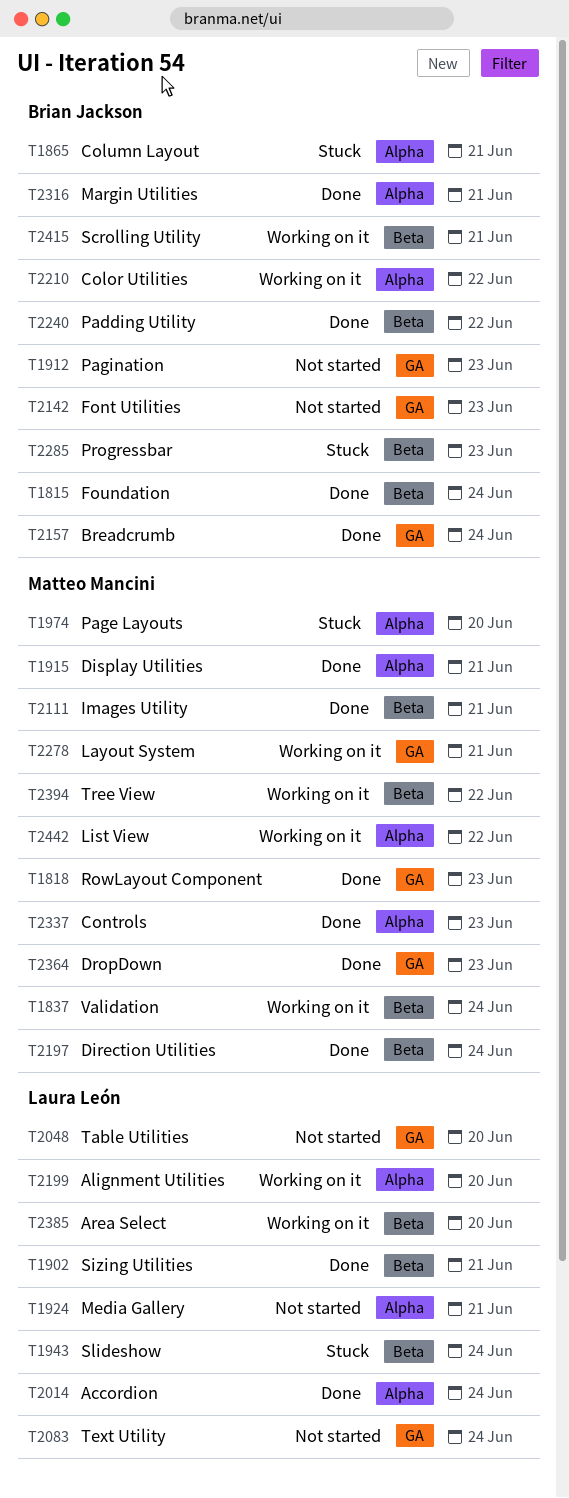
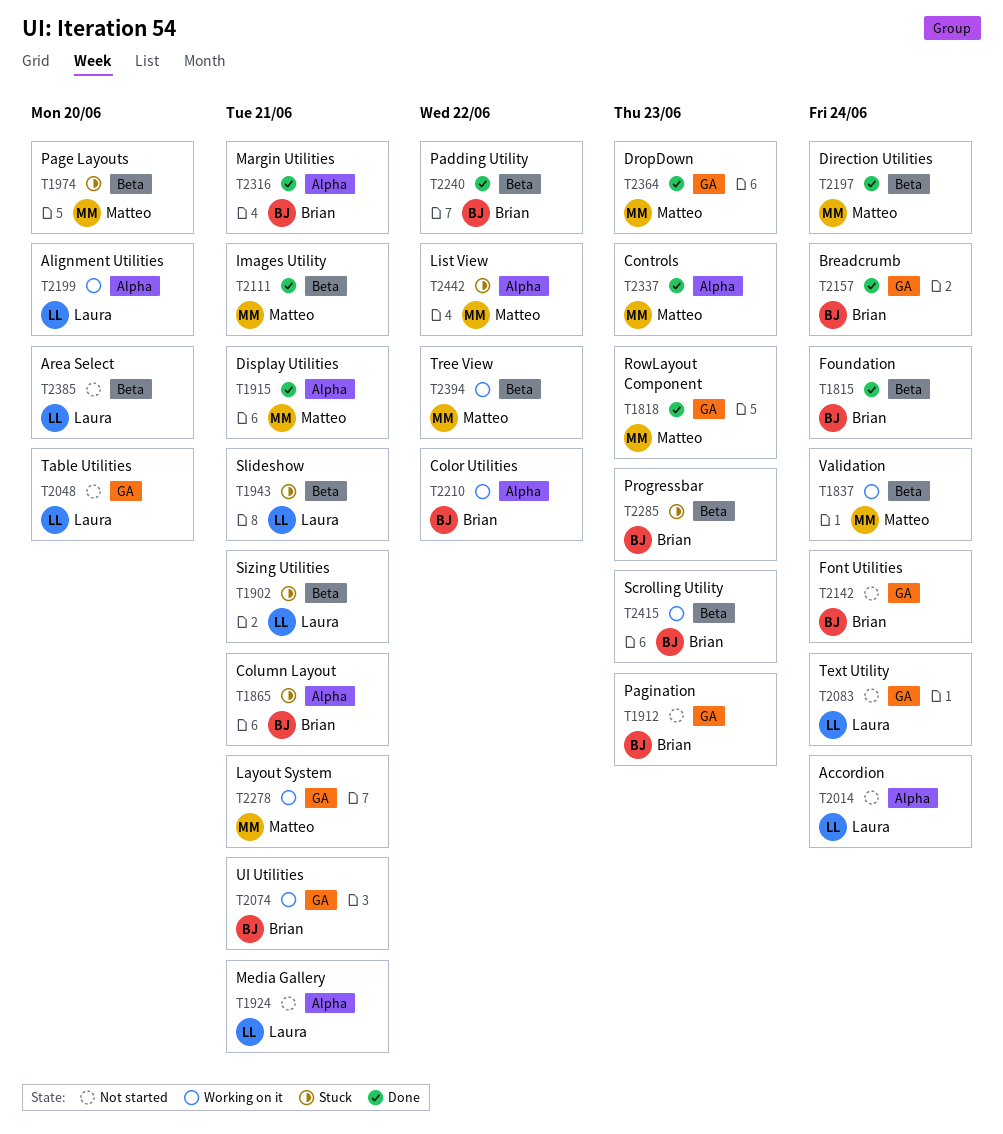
T1902, status: Done -> Stuck
T1943, due: Jun 24 -> Jun 21
T1974, label: Alpha -> Beta
T2014, status: Done -> Not started
T2074: none -> present
T2142, due: Jun 23 -> Jun 24
T2385, status: Working on it -> Not started
T2415, due: Jun 21 -> Jun 23
T2442, status: Working on it -> Stuck

